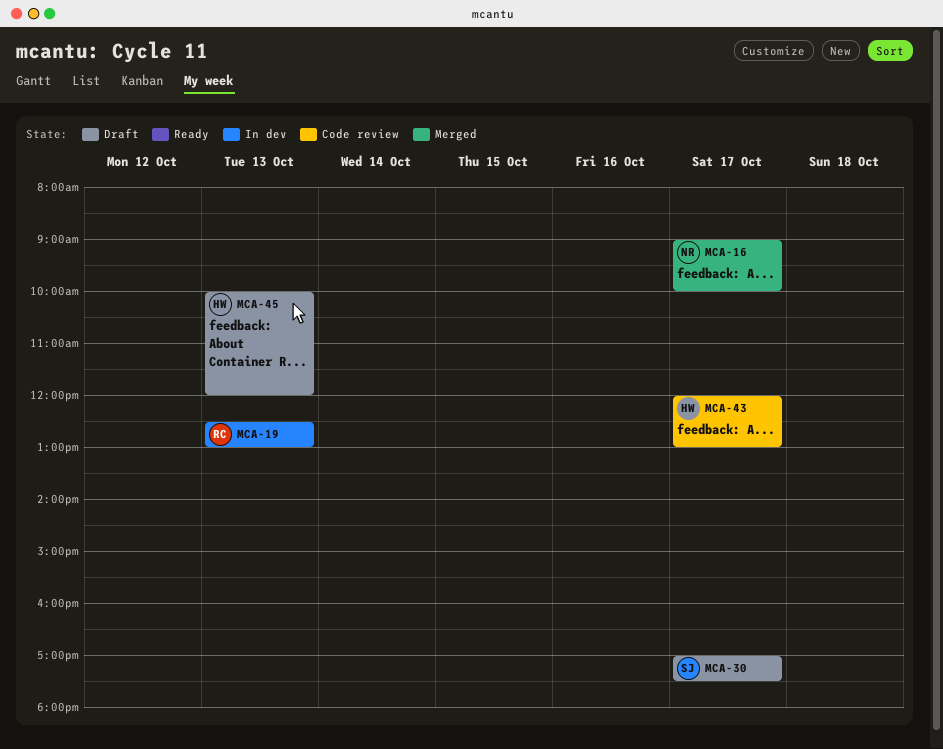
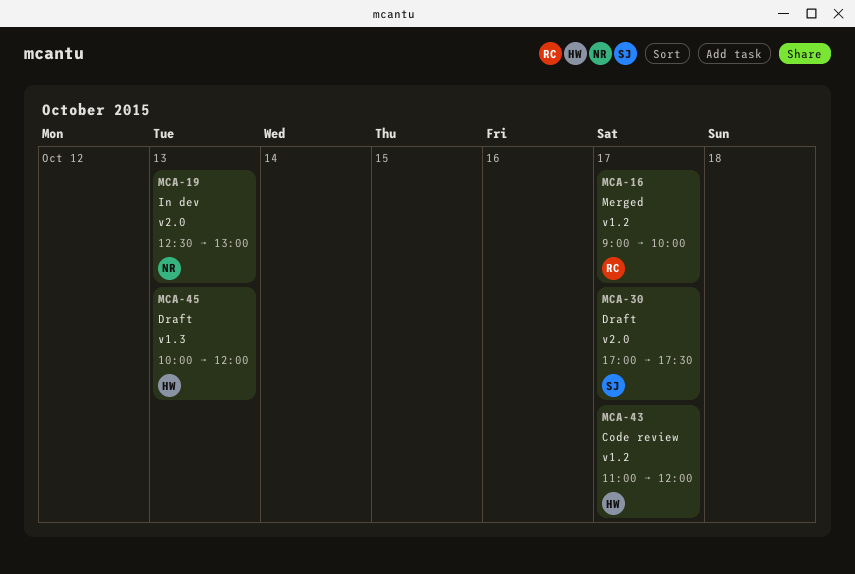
MCA-16, owner: NR -> RC
MCA-19, owner: RC -> NR
MCA-43, begins: 12:00 -> 11:00
MCA-43, ends: 13:00 -> 12:00

